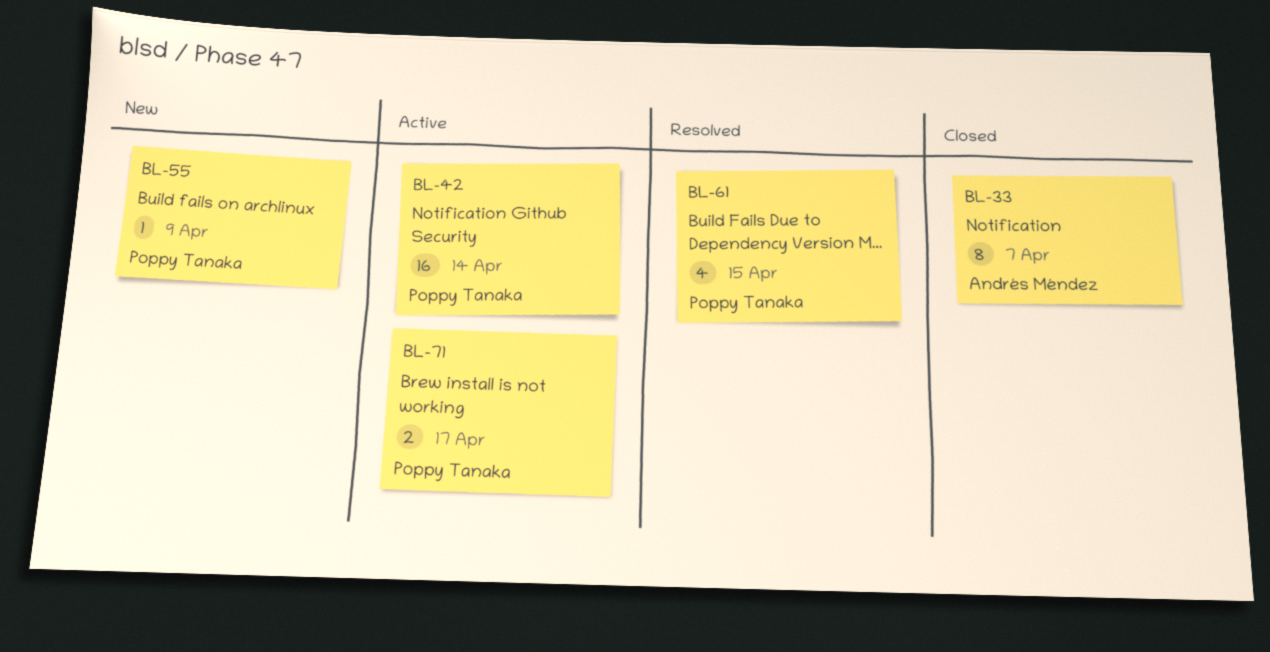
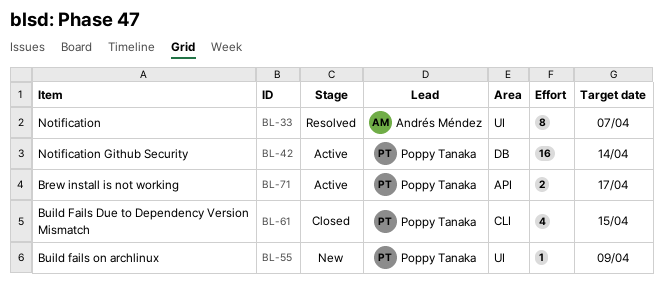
BL-33, status: Closed -> Resolved
BL-61, status: Resolved -> Closed

